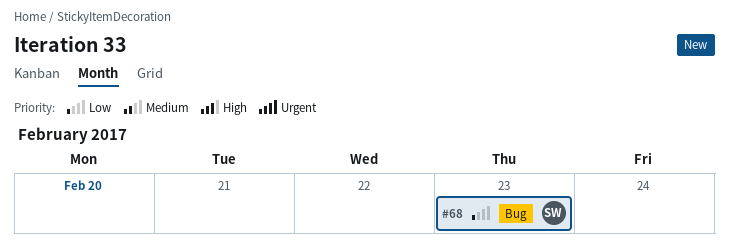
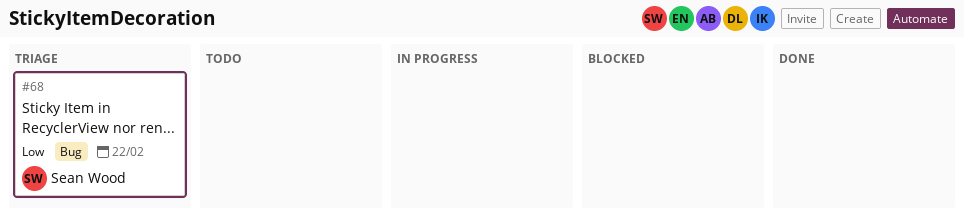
#68, day: Feb 23 -> Feb 22

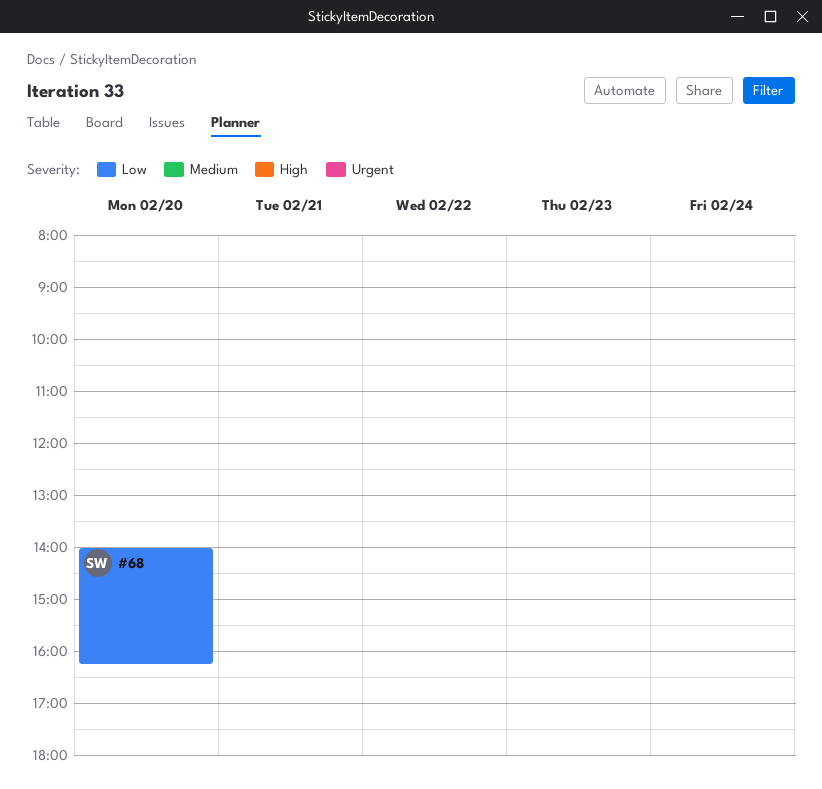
#68, day: Feb 22 -> Feb 20

